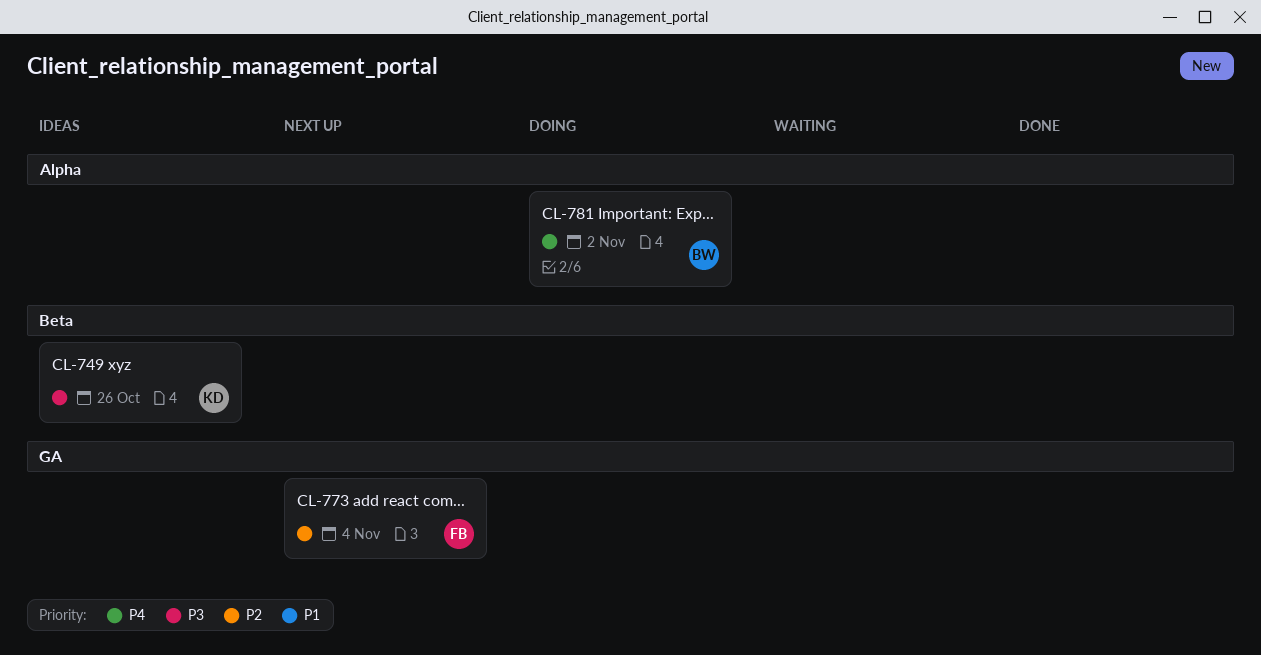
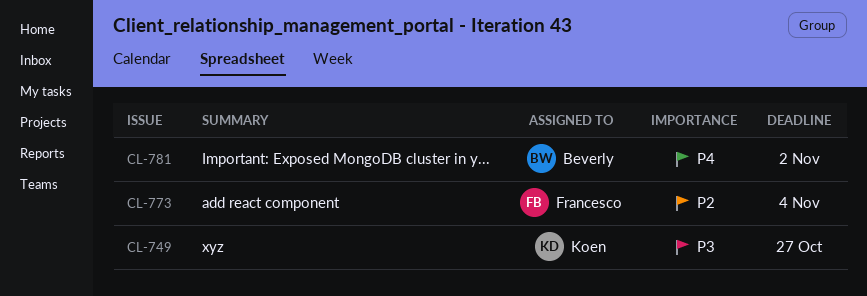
CL-749, due: Oct 26 -> Oct 27

